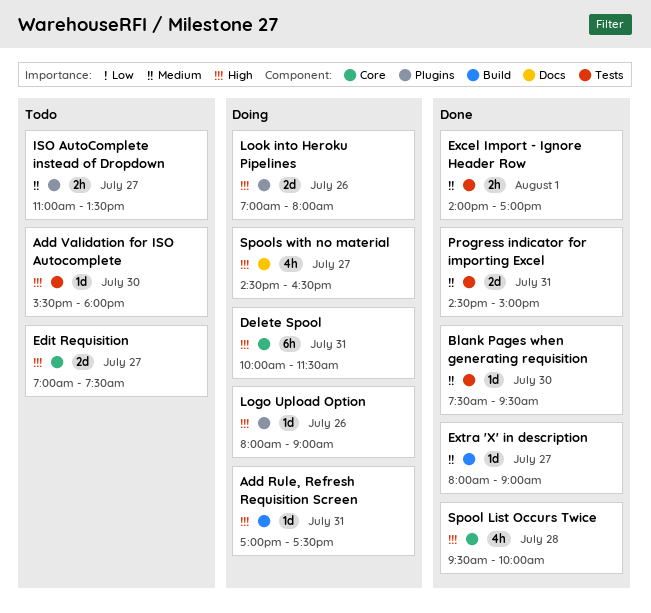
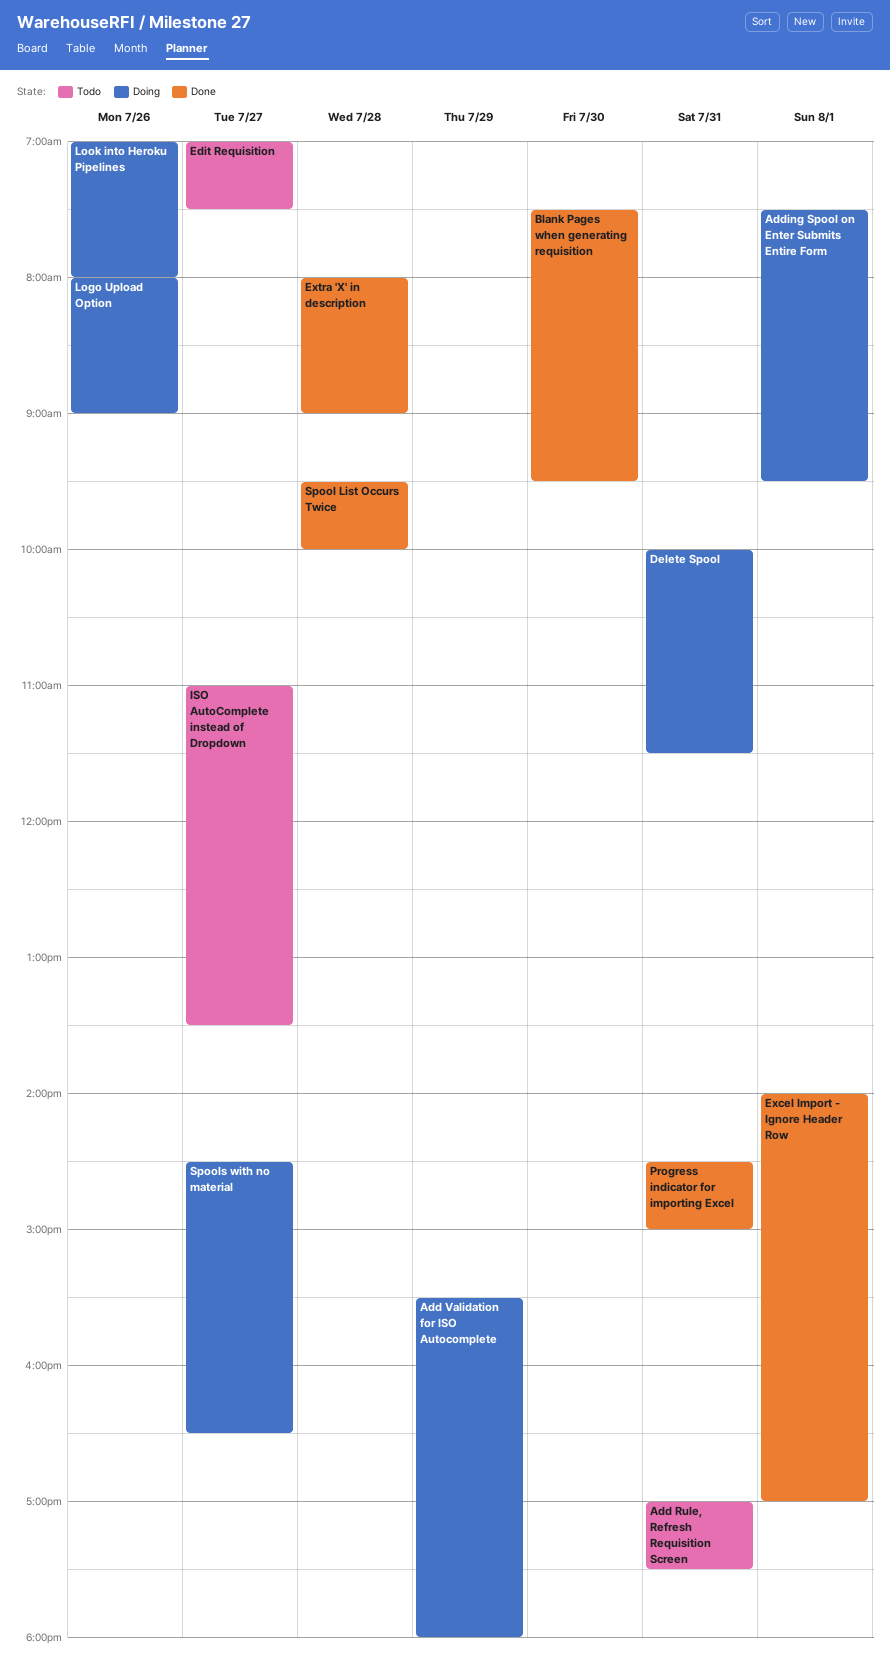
Add Rule, Refresh Requisition Screen, status: Doing -> Todo
Add Validation for ISO Autocomplete, status: Todo -> Doing
Add Validation for ISO Autocomplete, day: Jul 30 -> Jul 29
Adding Spool on Enter Submits Entire Form: none -> present
Extra 'X' in description, day: Jul 27 -> Jul 28

